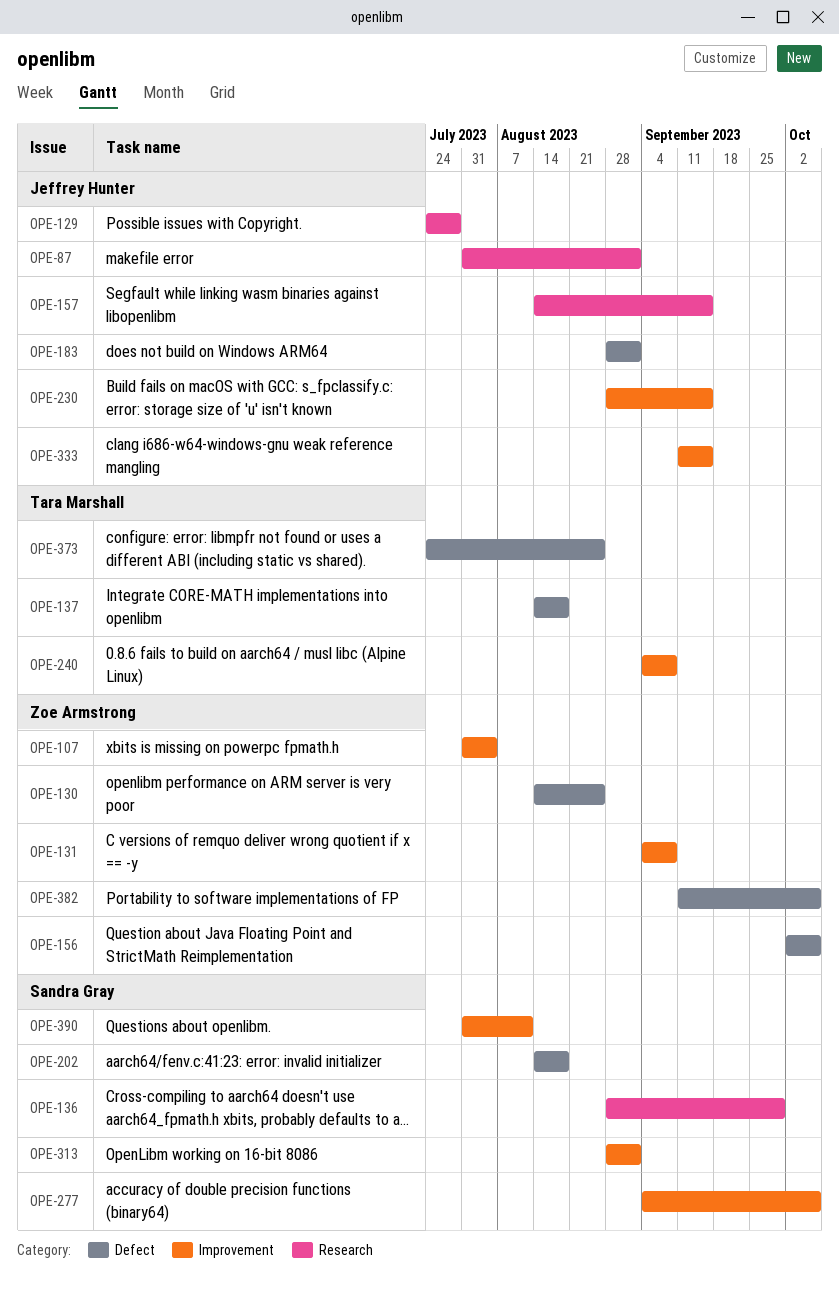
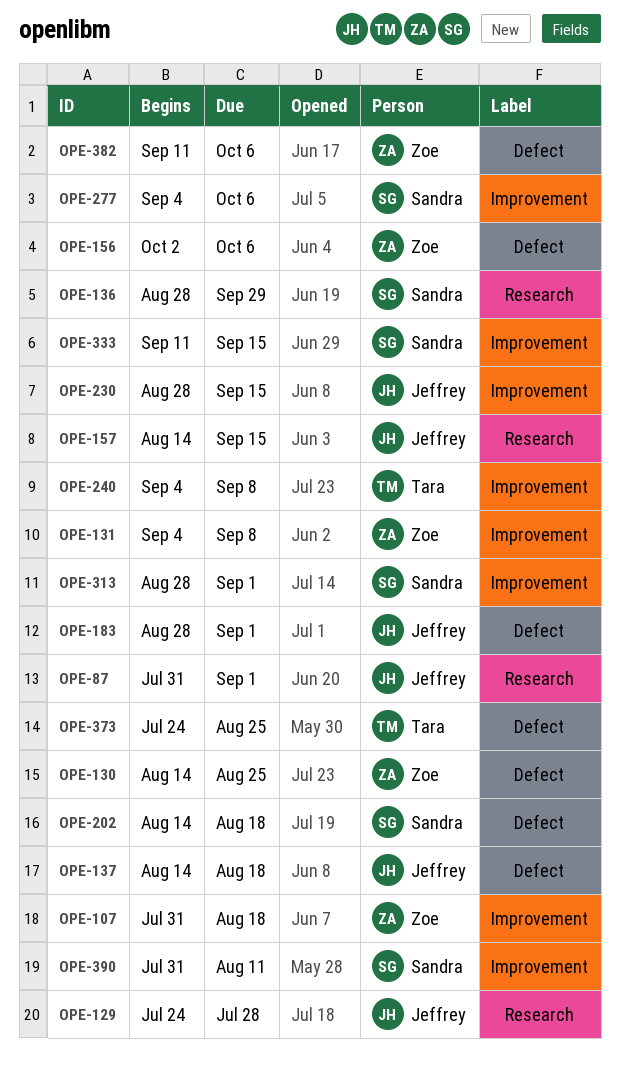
OPE-107, due: Aug 4 -> Aug 18
OPE-137, owner: Tara Marshall -> Jeffrey Hunter
OPE-333, owner: Jeffrey Hunter -> Sandra Gray

